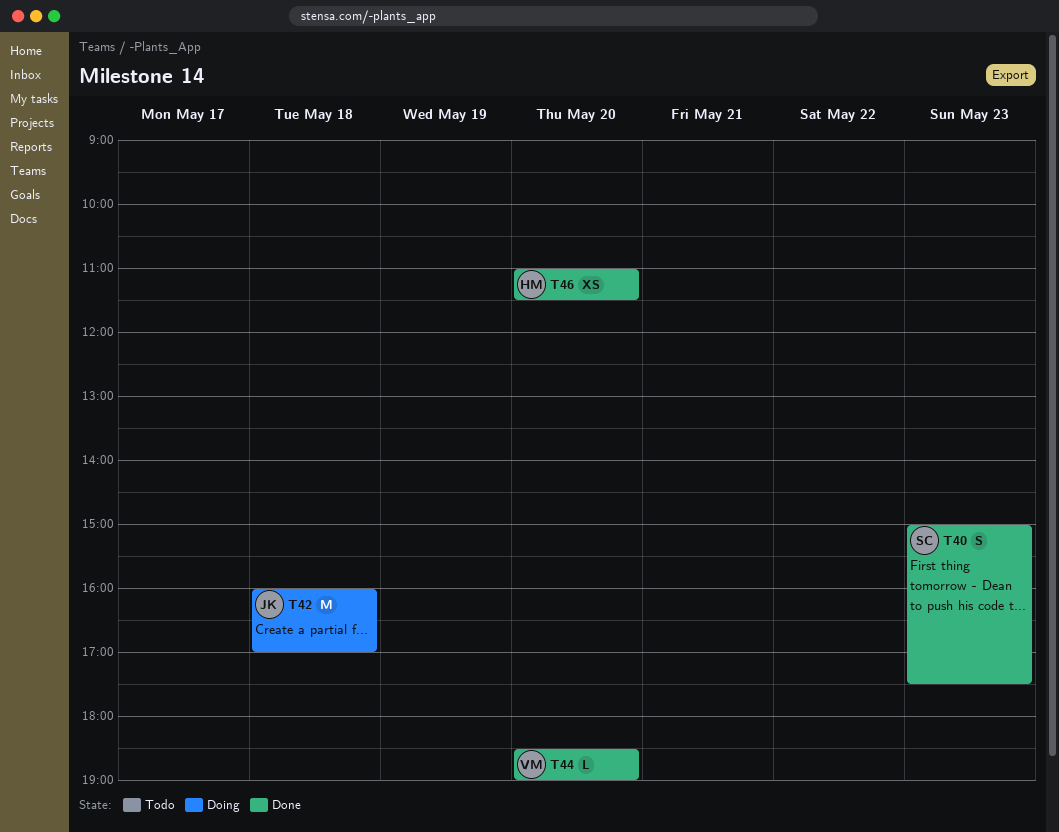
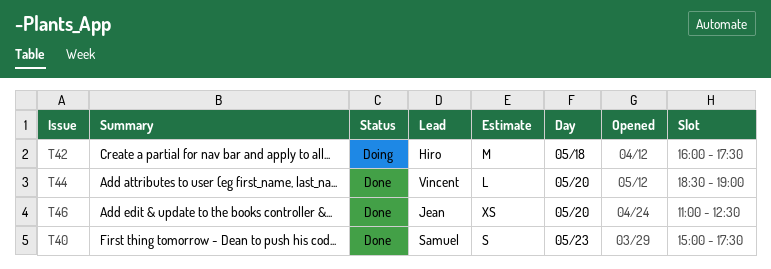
T42, owner: Jean -> Hiro
T42, ends: 17:00 -> 17:30
T46, owner: Hiro -> Jean
T46, ends: 11:30 -> 12:30

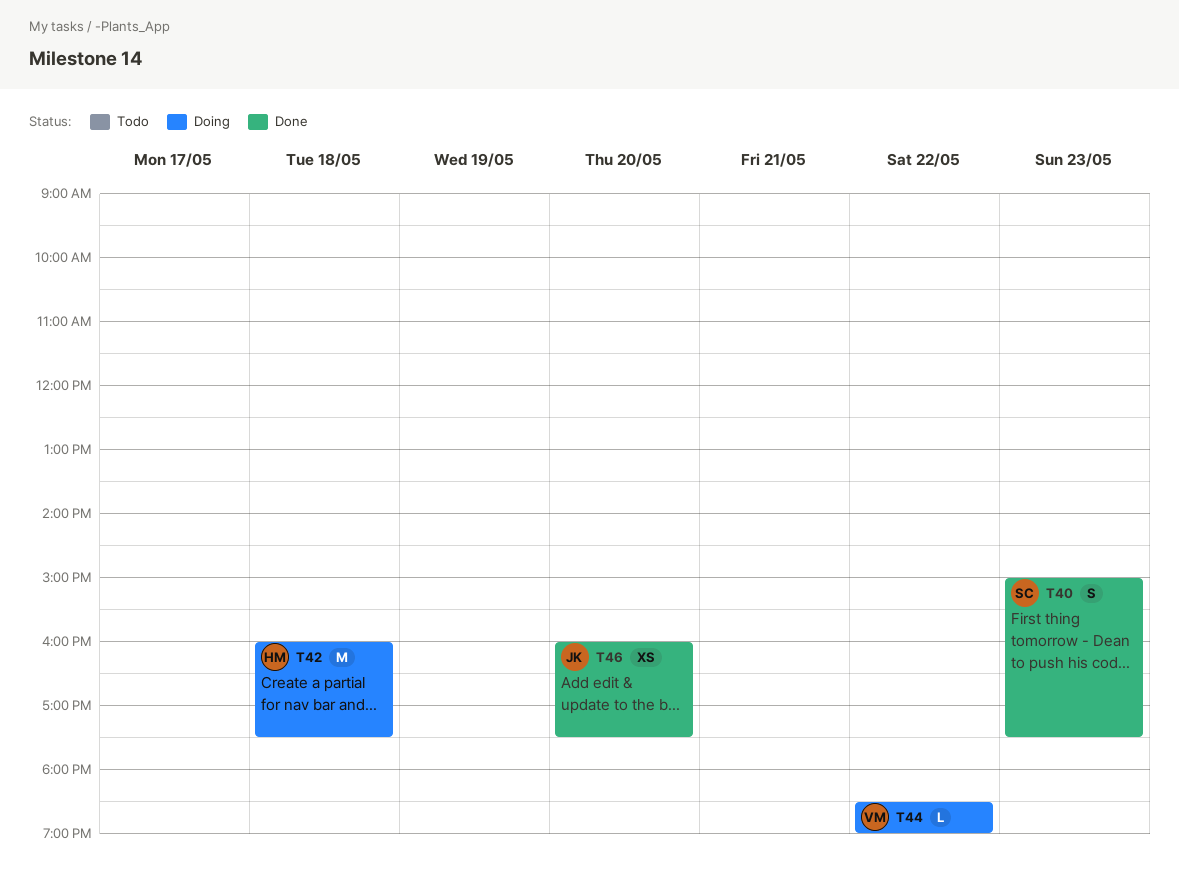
T44, status: Done -> Doing
T44, day: May 20 -> May 22
T46, begins: 11:00 -> 16:00
T46, ends: 12:30 -> 17:30

